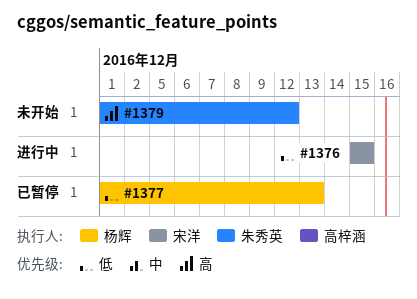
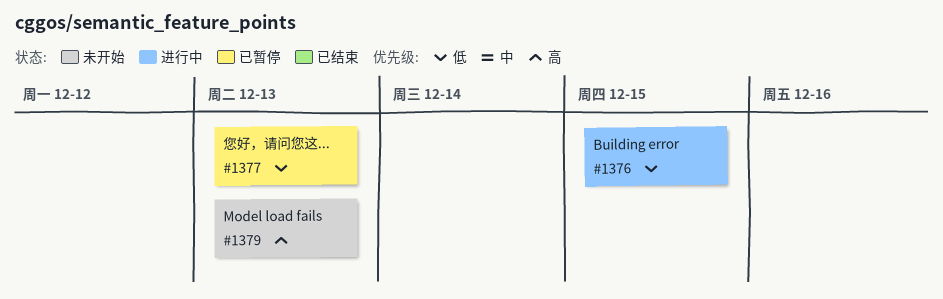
#1379, due: Dec 12 -> Dec 13

